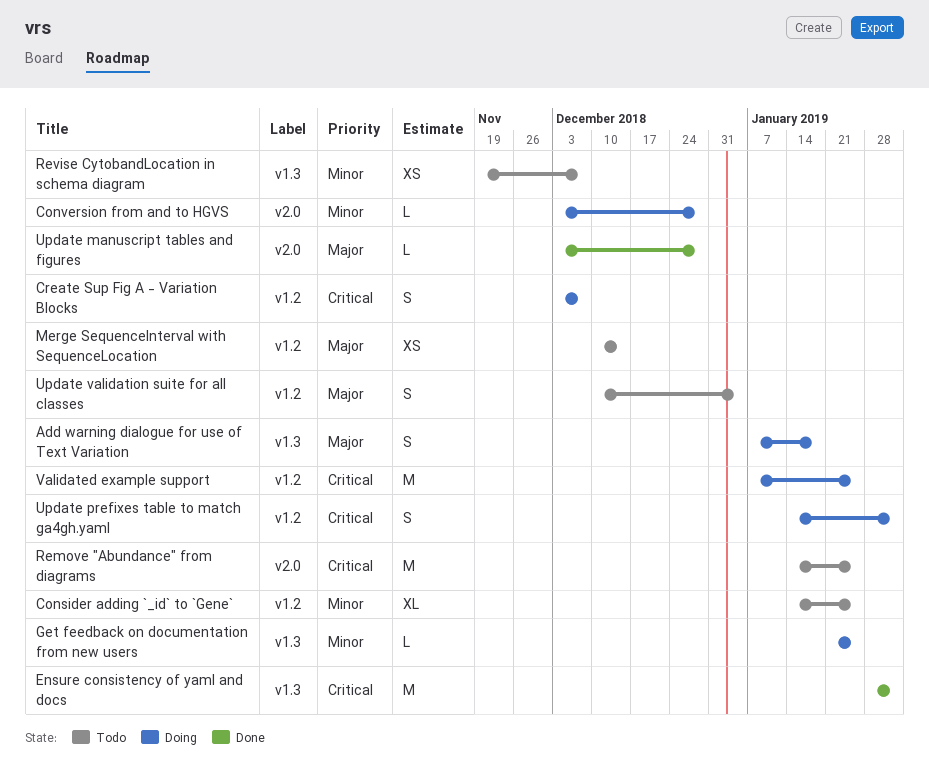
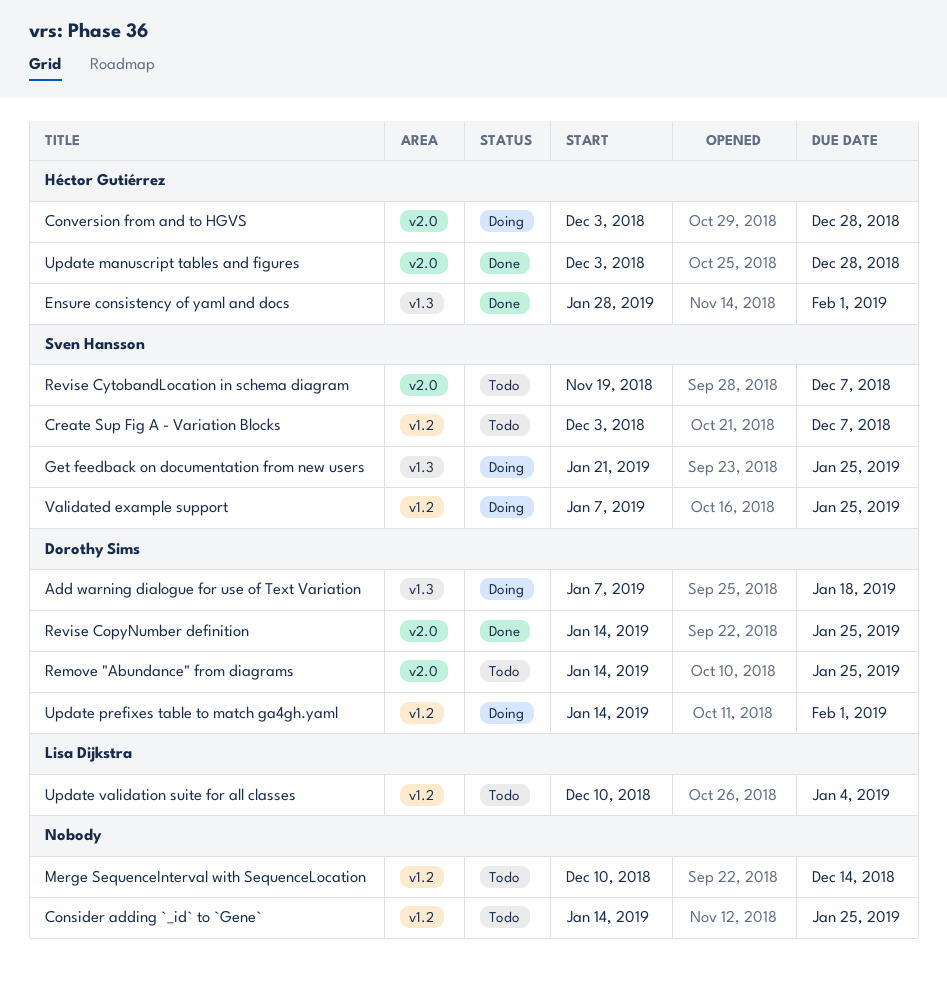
Create Sup Fig A - Variation Blocks, status: Doing -> Todo
Revise CopyNumber definition: none -> present
Revise CytobandLocation in schema diagram, label: v1.3 -> v2.0

